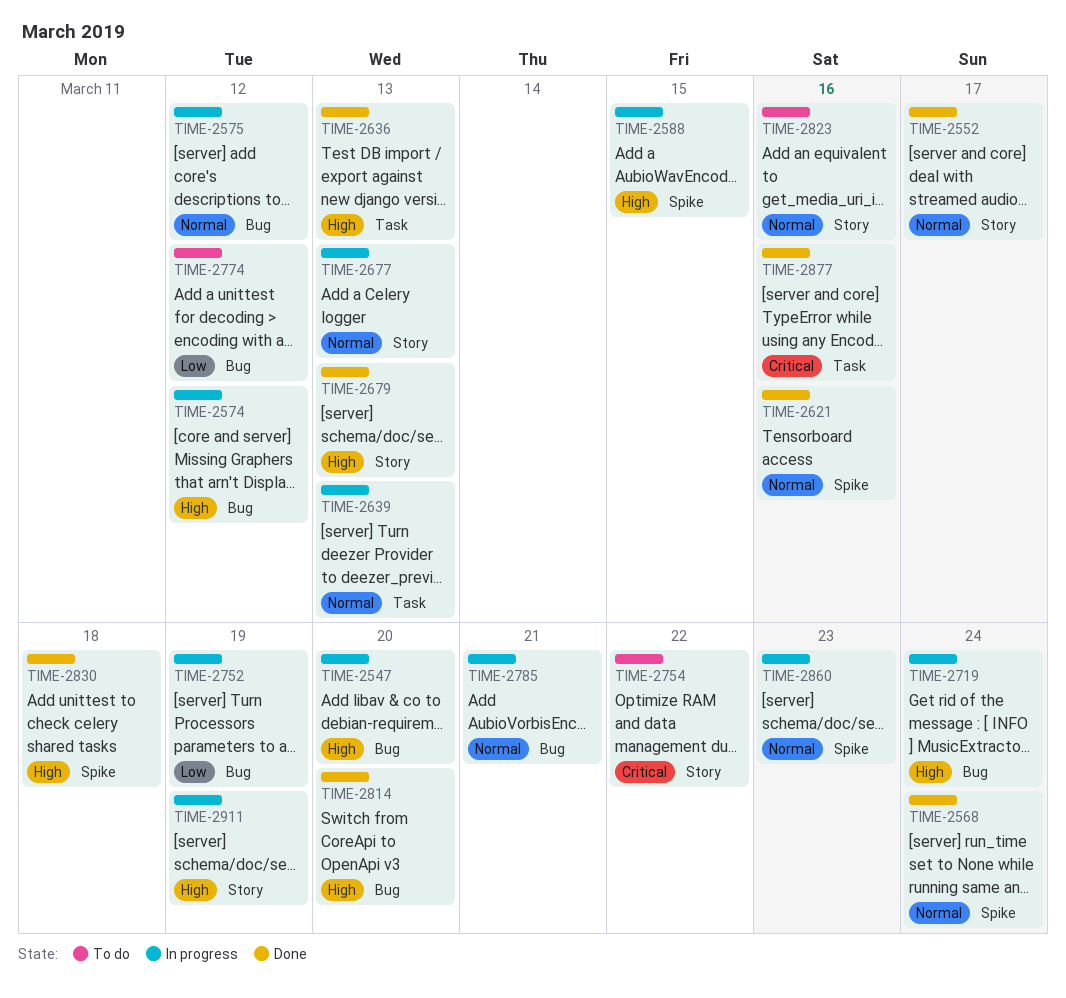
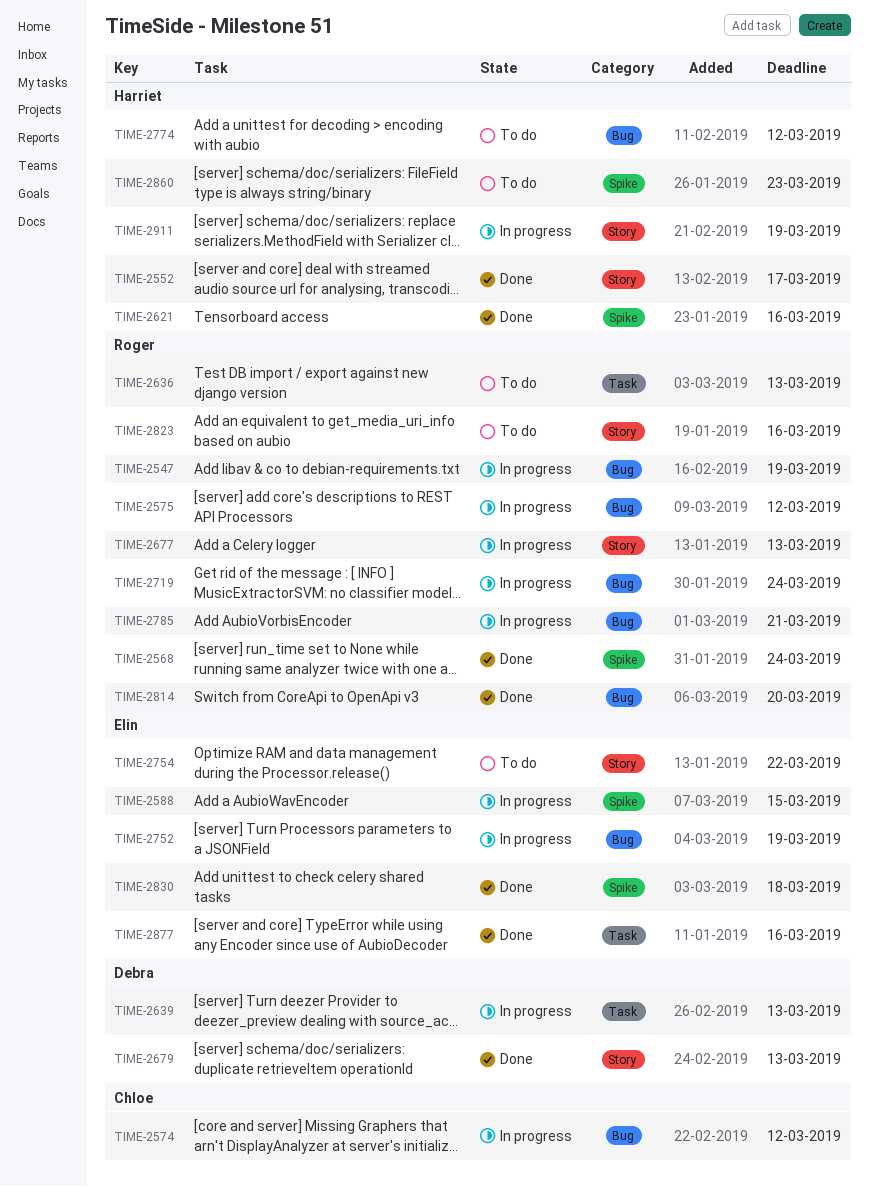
TIME-2547, due: Mar 20 -> Mar 19
TIME-2636, status: Done -> To do
TIME-2860, status: In progress -> To do

